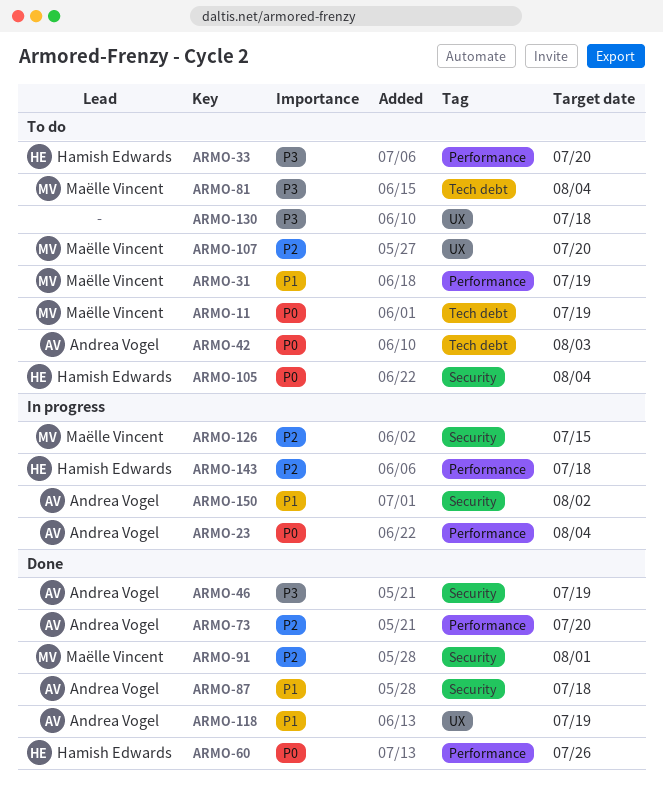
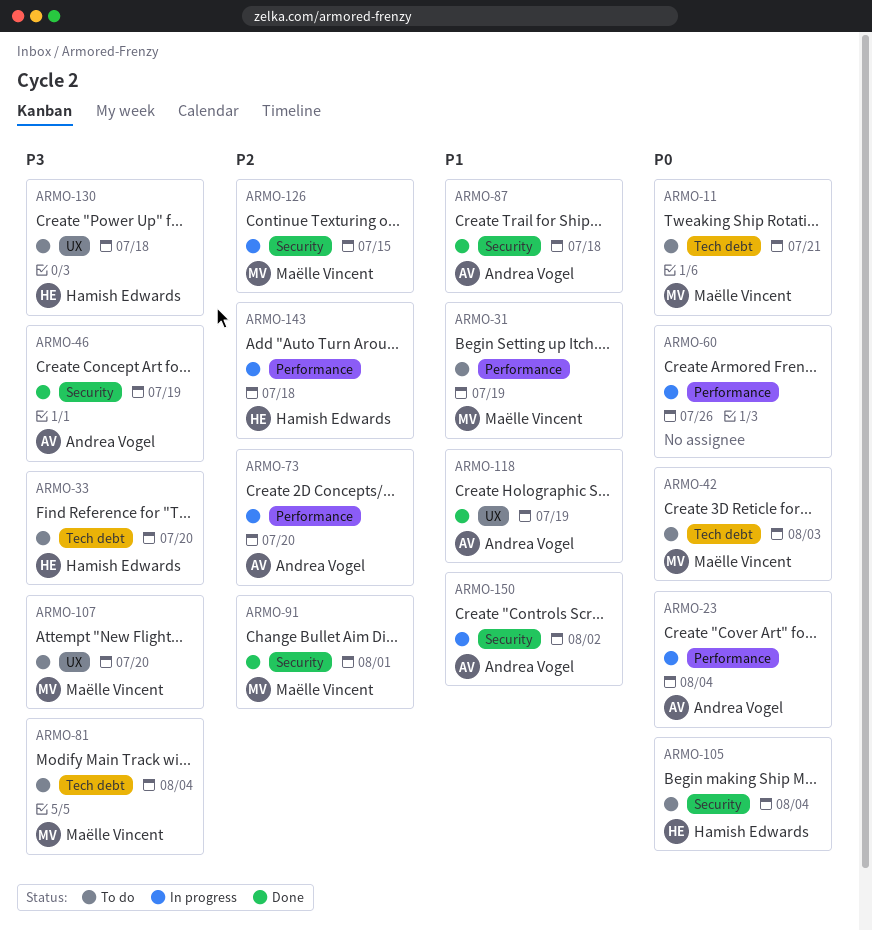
ARMO-11, due: Jul 19 -> Jul 21
ARMO-33, label: Performance -> Tech debt
ARMO-42, owner: Andrea Vogel -> Maëlle Vincent
ARMO-60, status: Done -> In progress
ARMO-60, owner: Hamish Edwards -> none
ARMO-73, status: Done -> In progress
ARMO-107, priority: P2 -> P3
ARMO-130, owner: none -> Hamish Edwards

